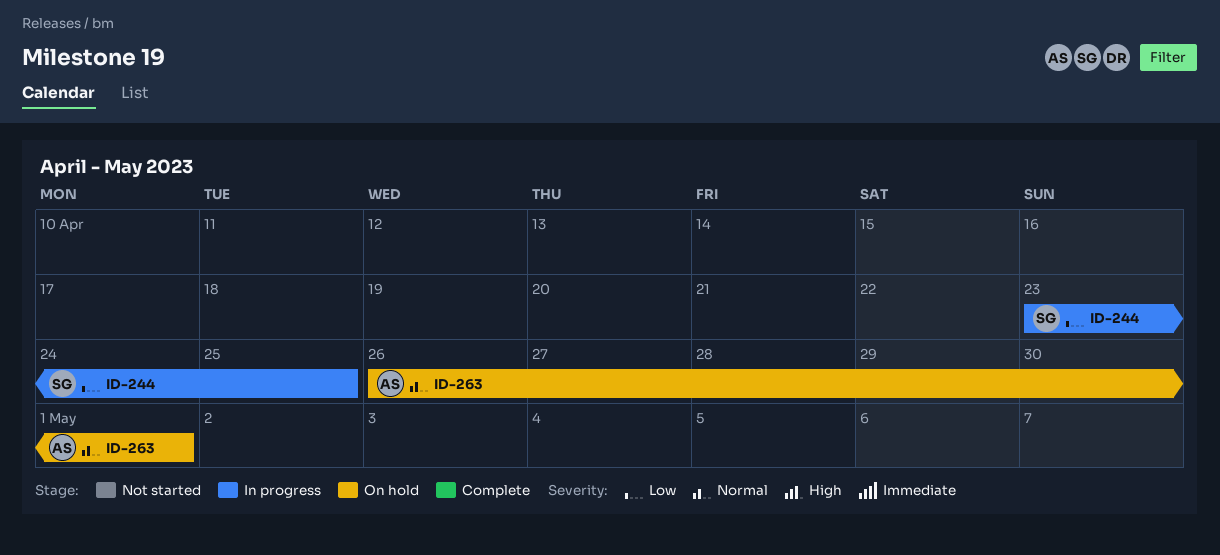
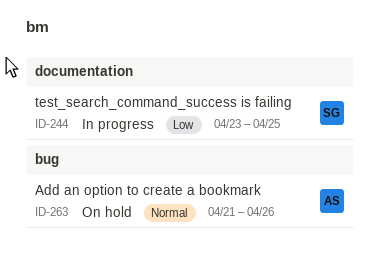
ID-263, start: Apr 26 -> Apr 21
ID-263, due: May 1 -> Apr 26

